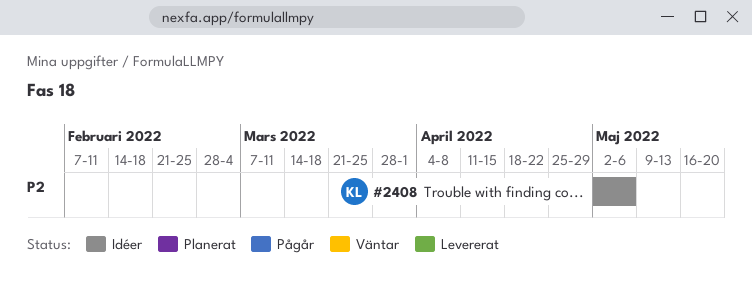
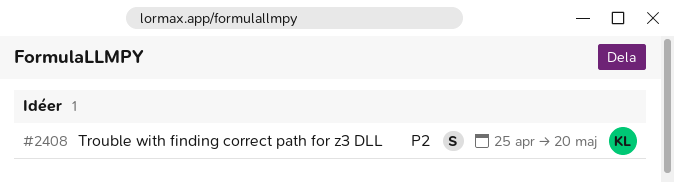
#2408, start: May 2 -> Apr 25
#2408, due: May 6 -> May 20

